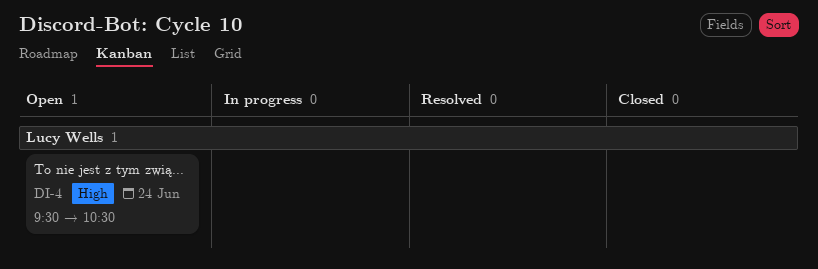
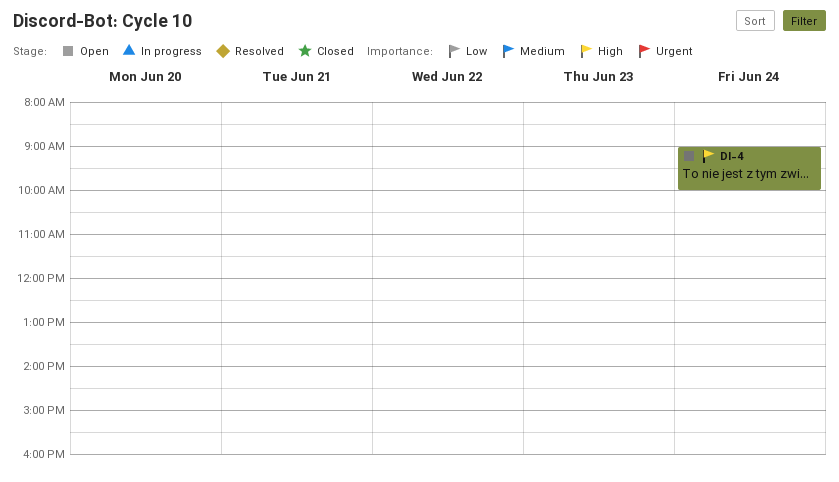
DI-4, begins: 09:30 -> 09:00
DI-4, ends: 10:30 -> 10:00

